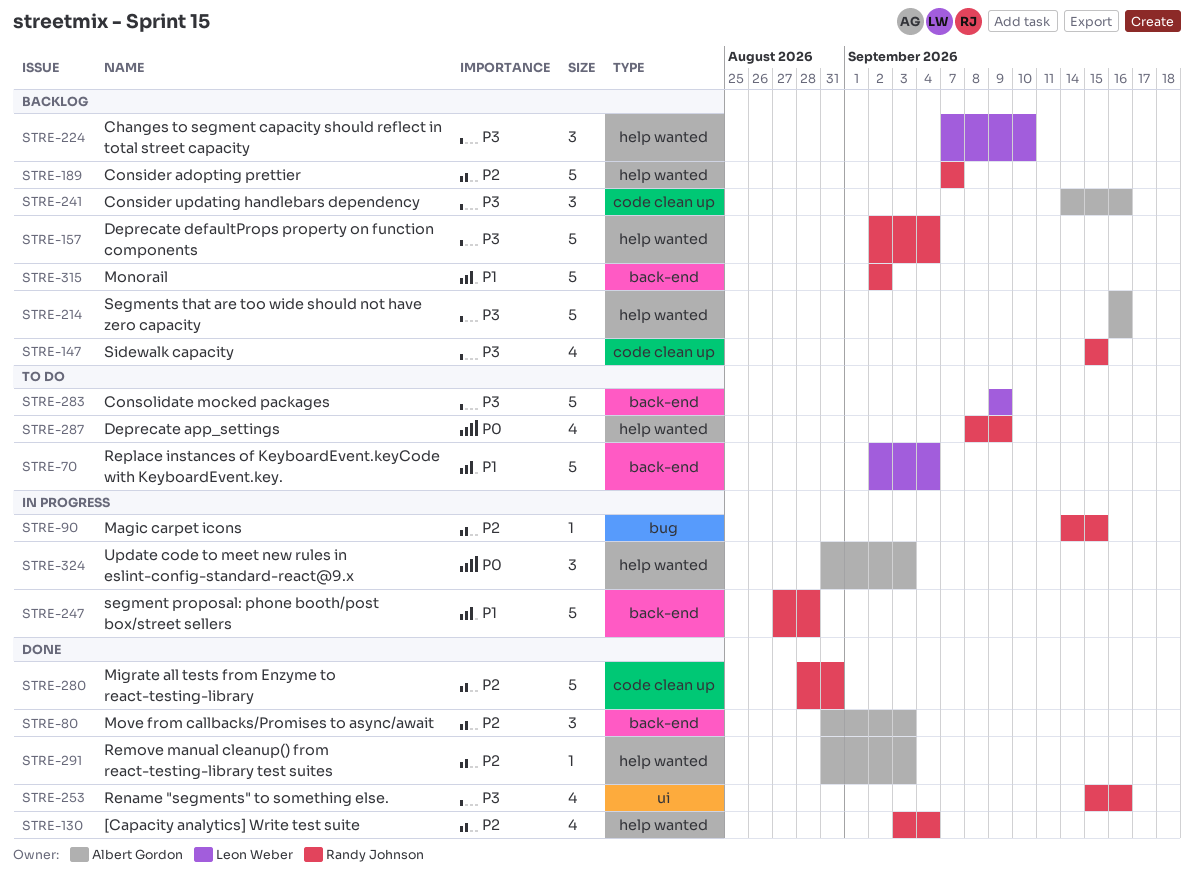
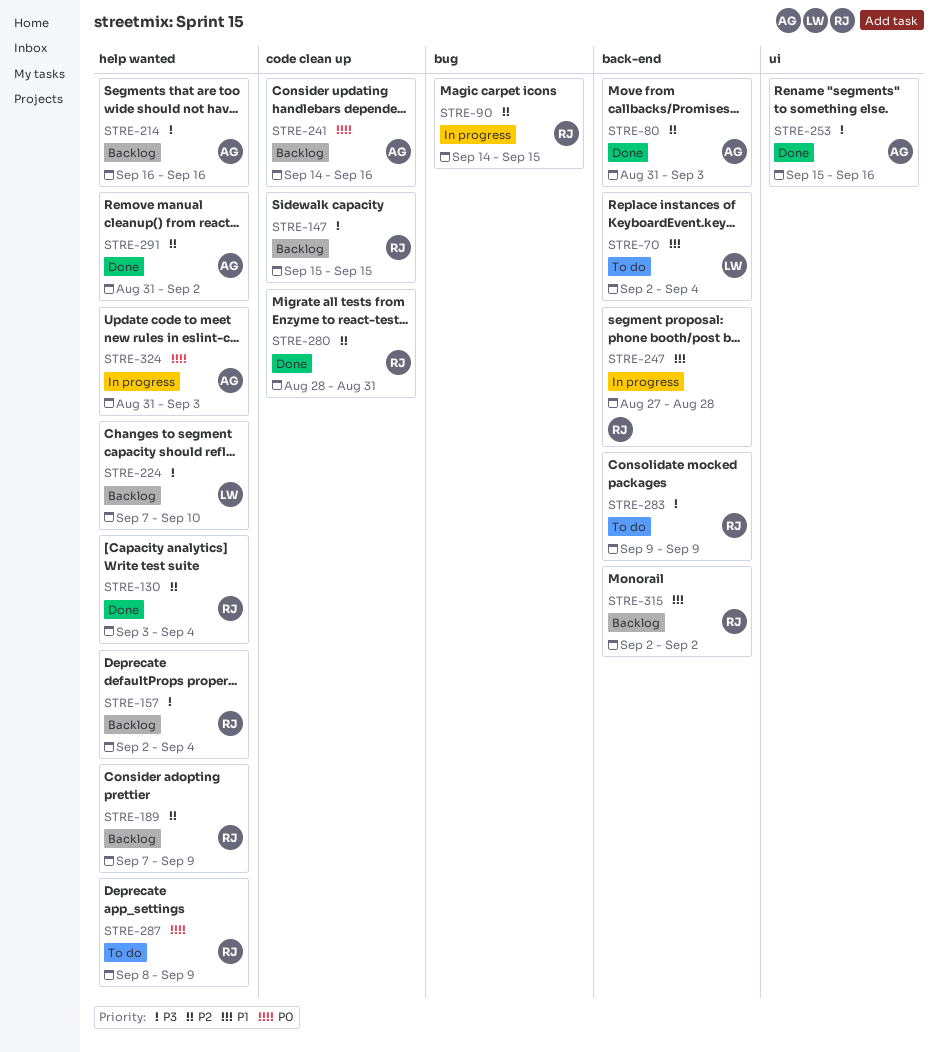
STRE-189, due: Sep 7 -> Sep 9
STRE-241, priority: P3 -> P0
STRE-253, owner: Randy Johnson -> Albert Gordon
STRE-283, owner: Leon Weber -> Randy Johnson
STRE-291, due: Sep 3 -> Sep 2

